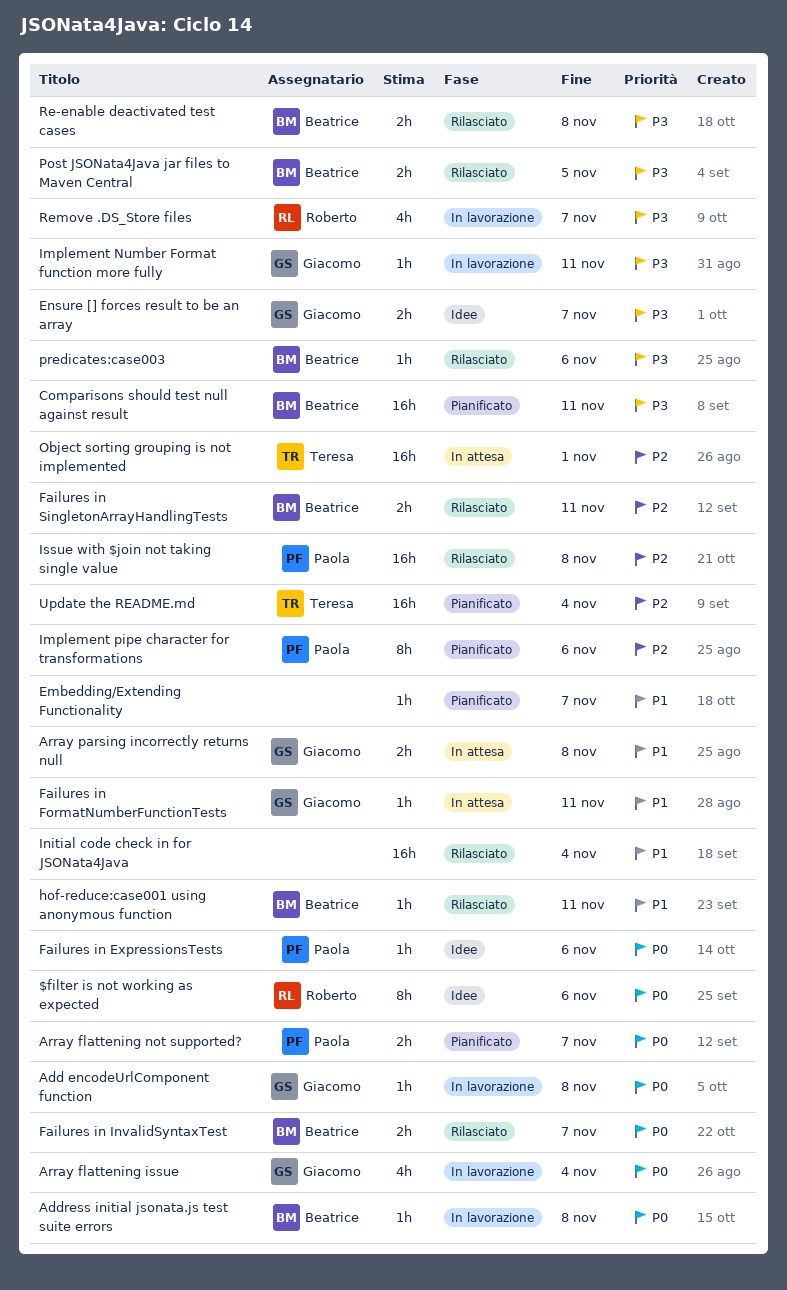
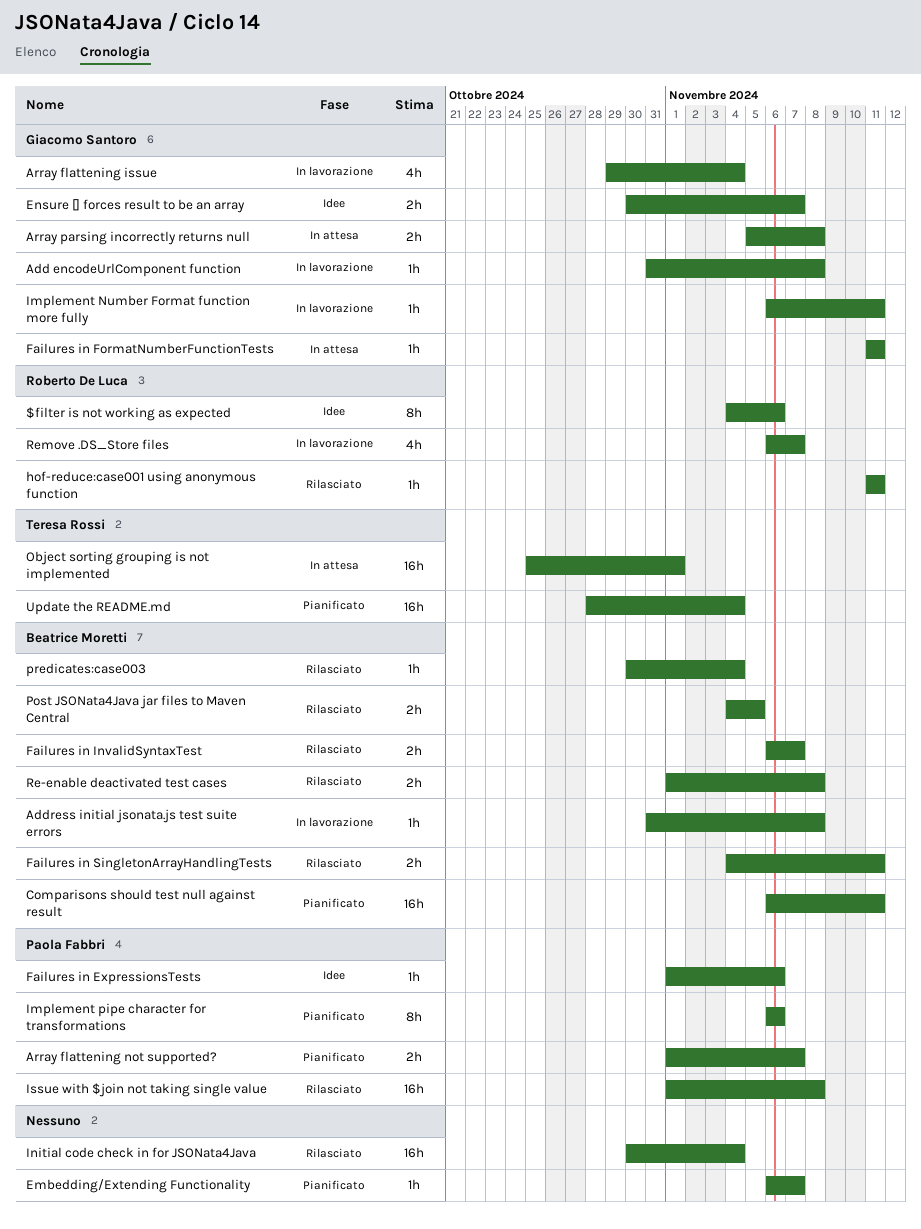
hof-reduce:case001 using anonymous function, owner: Beatrice Moretti -> Roberto De Luca
predicates:case003, due: Nov 6 -> Nov 4

